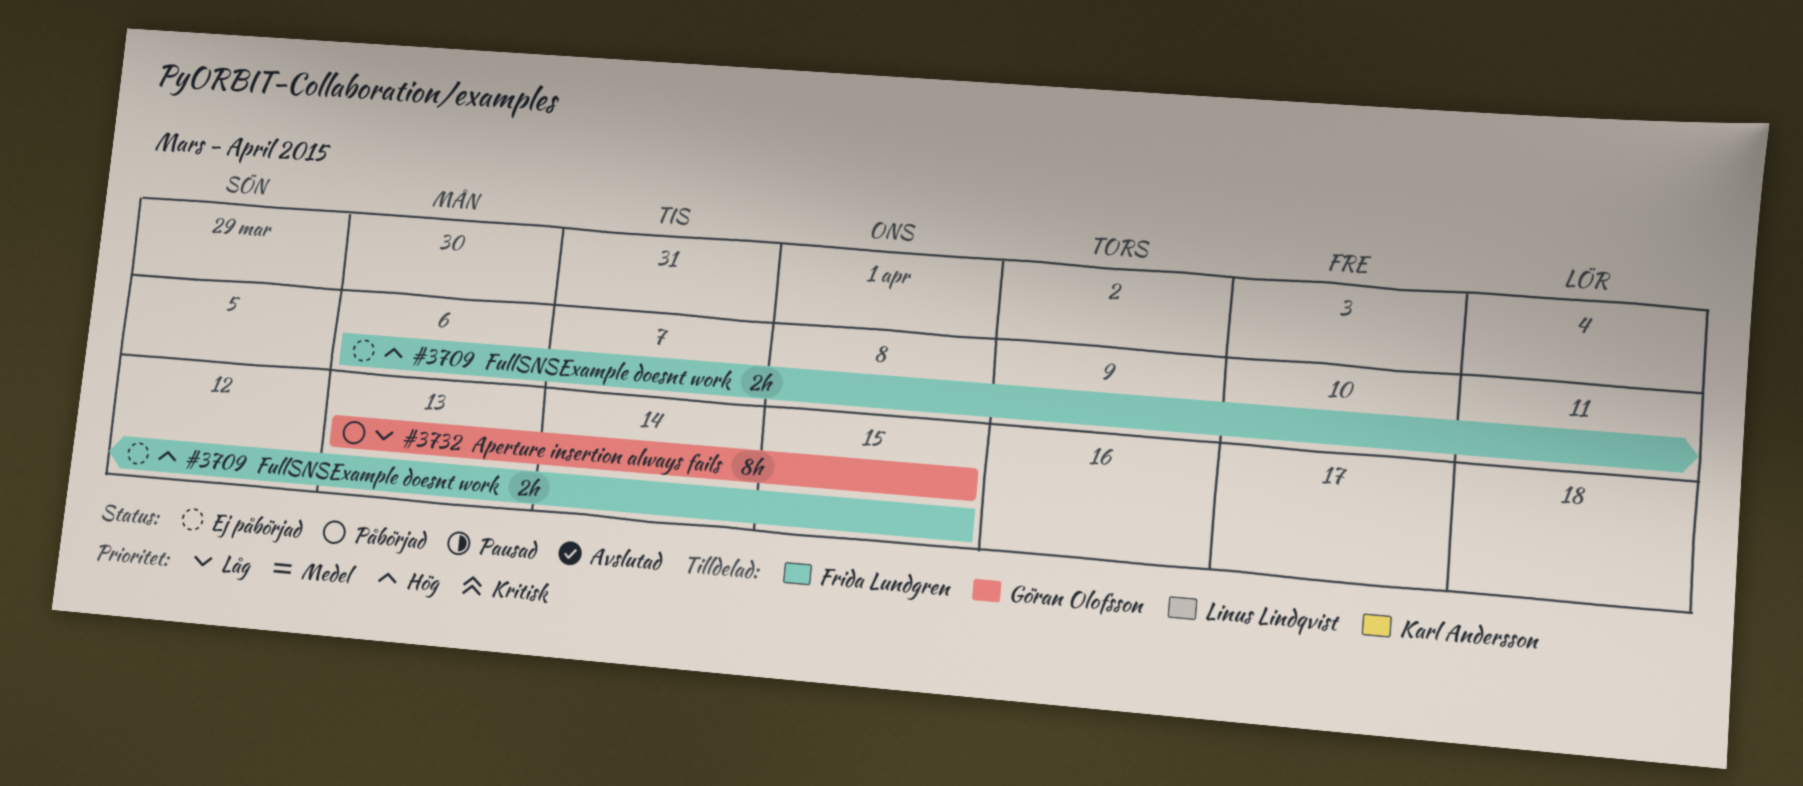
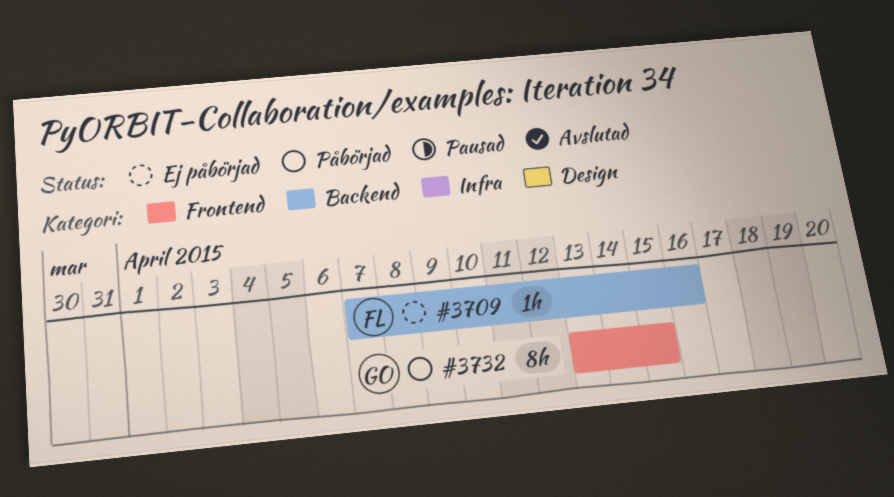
#3709, estimate: 2h -> 1h
#3709, start: Apr 6 -> Apr 7
#3709, due: Apr 15 -> Apr 16

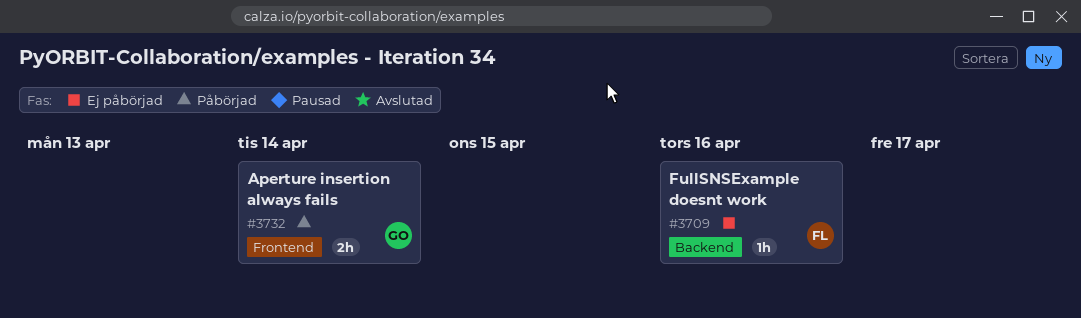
#3732, estimate: 8h -> 2h
#3732, due: Apr 15 -> Apr 14

